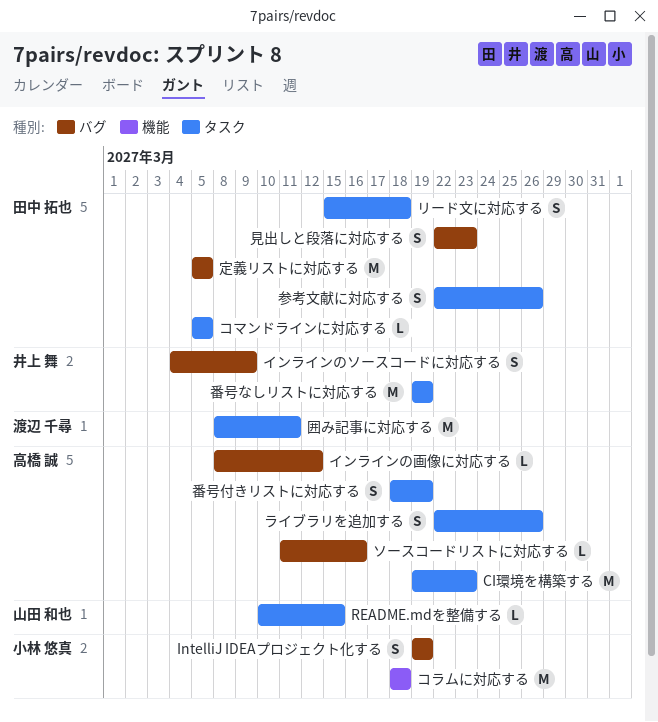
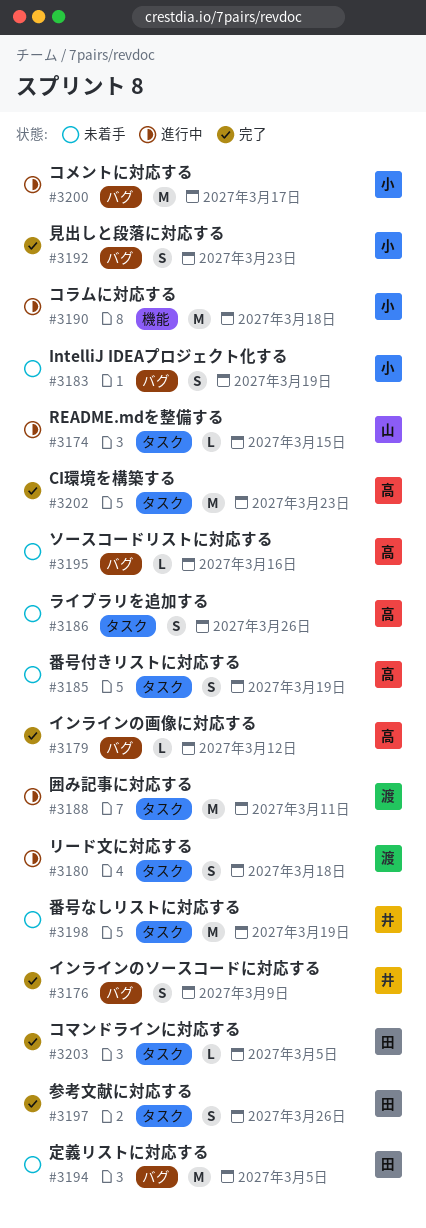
コメントに対応する: none -> present
リード文に対応する, owner: 田中 拓也 -> 渡辺 千尋
見出しと段落に対応する, owner: 田中 拓也 -> 小林 悠真

